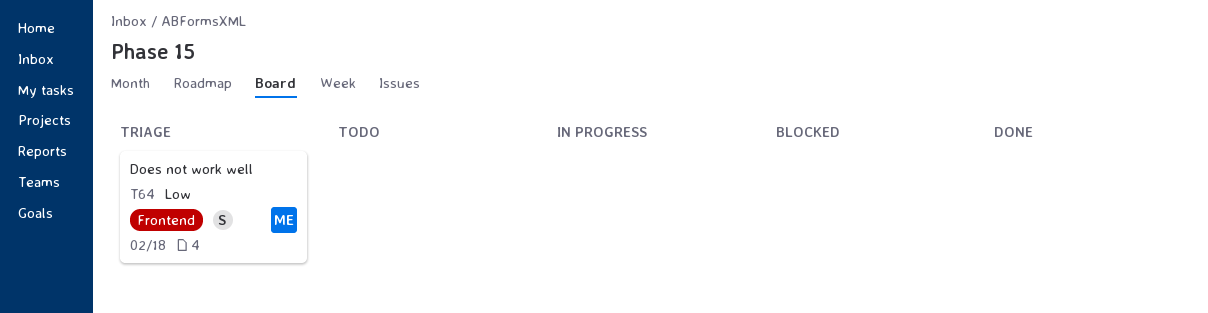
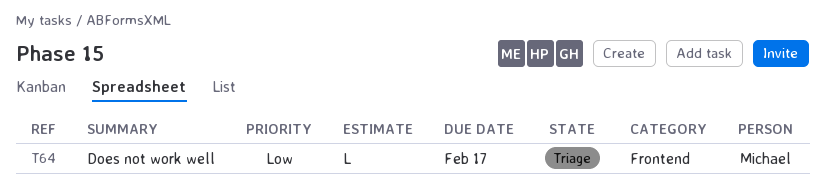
T64, estimate: S -> L
T64, due: Feb 18 -> Feb 17

